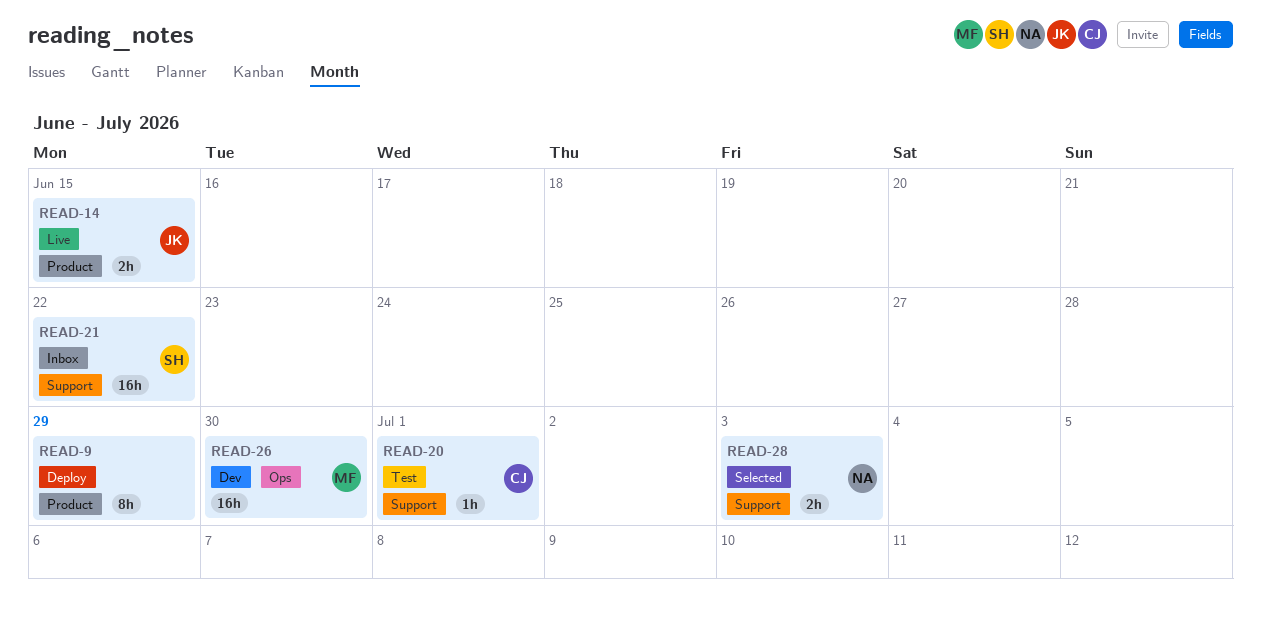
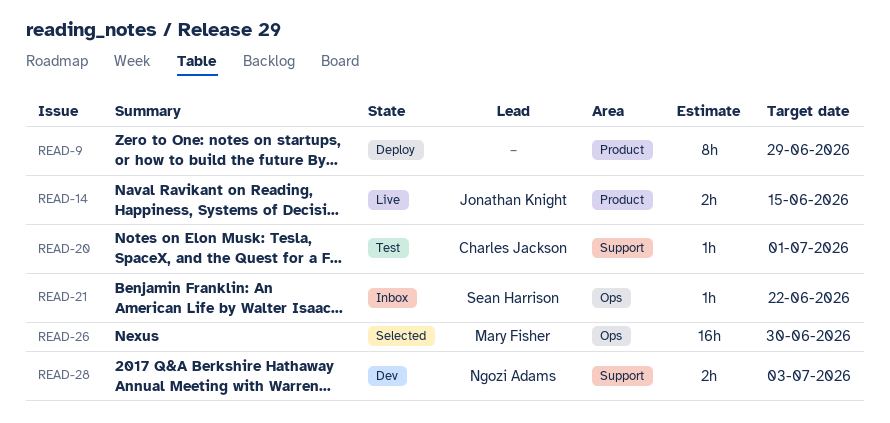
READ-21, label: Support -> Ops
READ-21, estimate: 16h -> 1h
READ-26, status: Dev -> Selected
READ-28, status: Selected -> Dev

